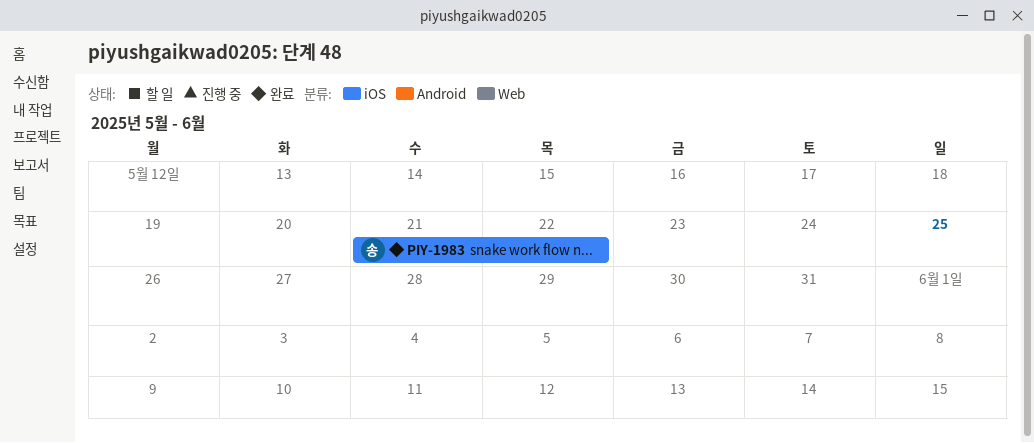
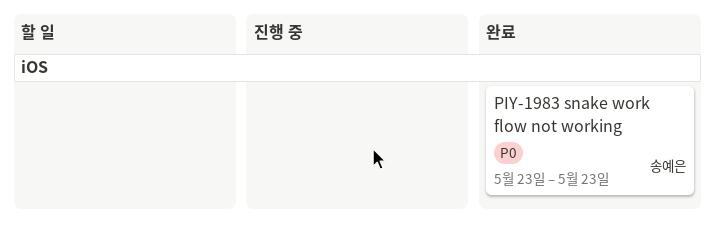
PIY-1983, start: May 21 -> May 23
PIY-1983, due: May 22 -> May 23

